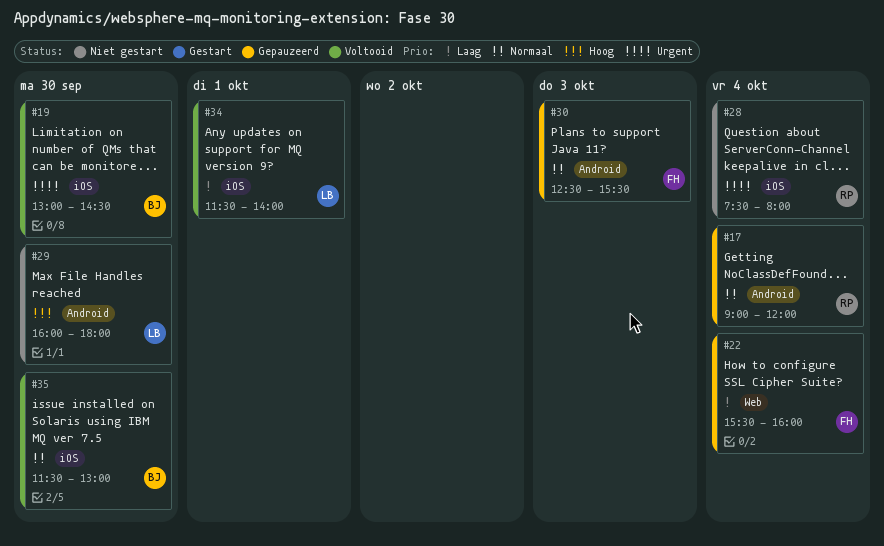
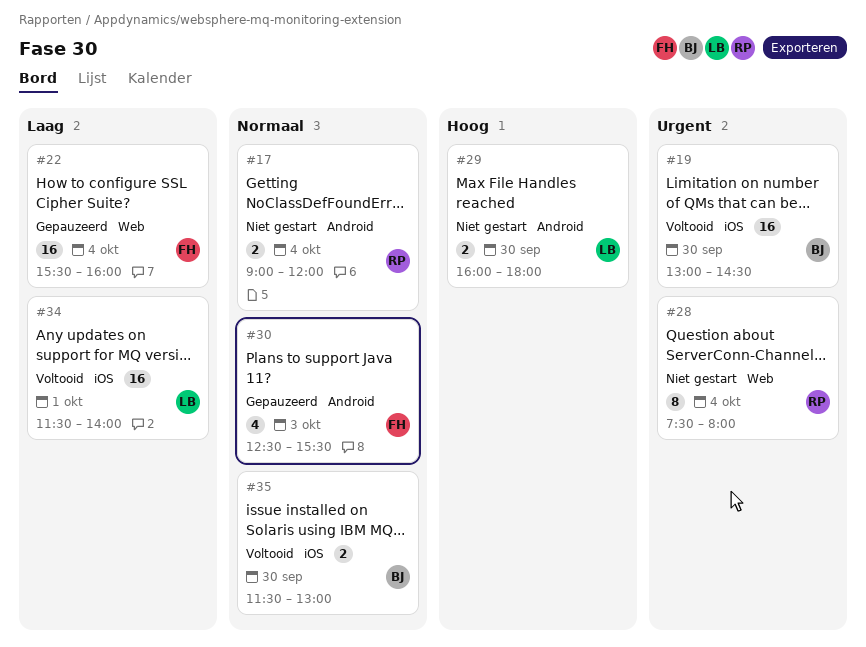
#17, status: Gepauzeerd -> Niet gestart
#28, label: iOS -> Web

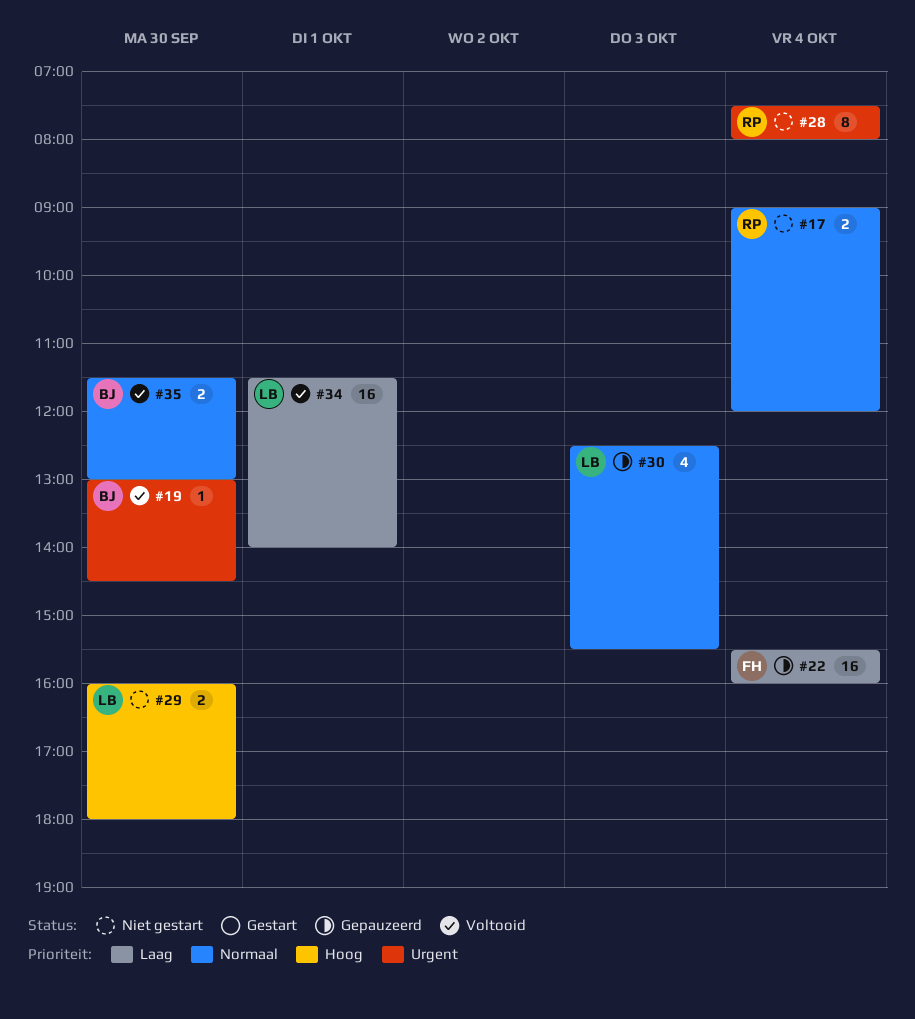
#19, estimate: 16 -> 1
#30, owner: FH -> LB

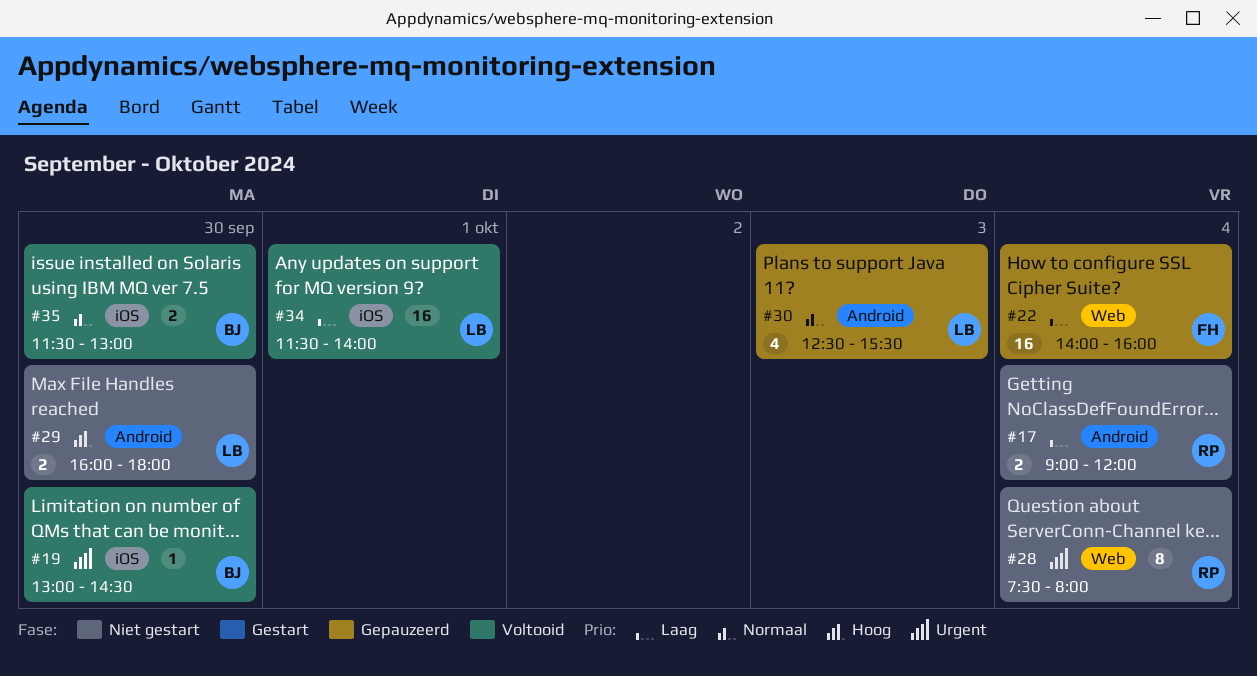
#17, priority: Normaal -> Laag
#22, begins: 15:30 -> 14:00

